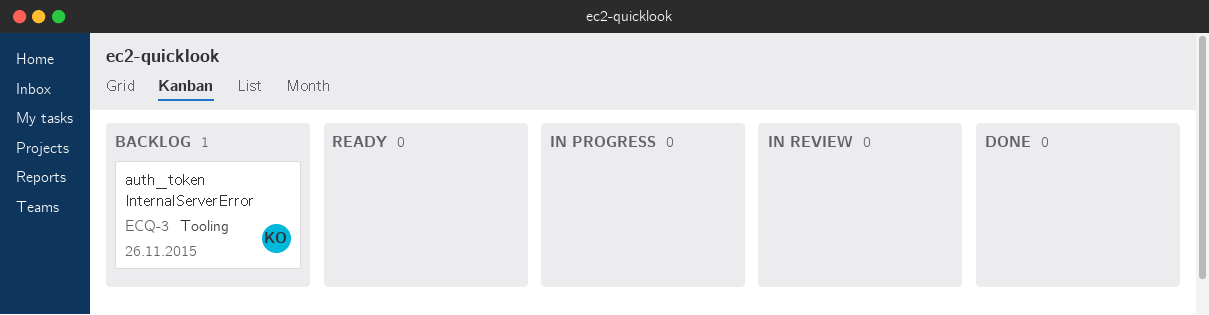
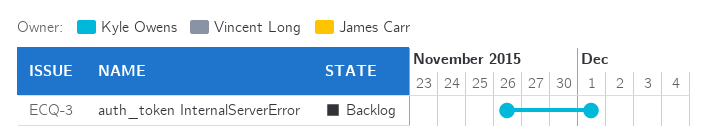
ECQ-3, due: Nov 26 -> Dec 1

